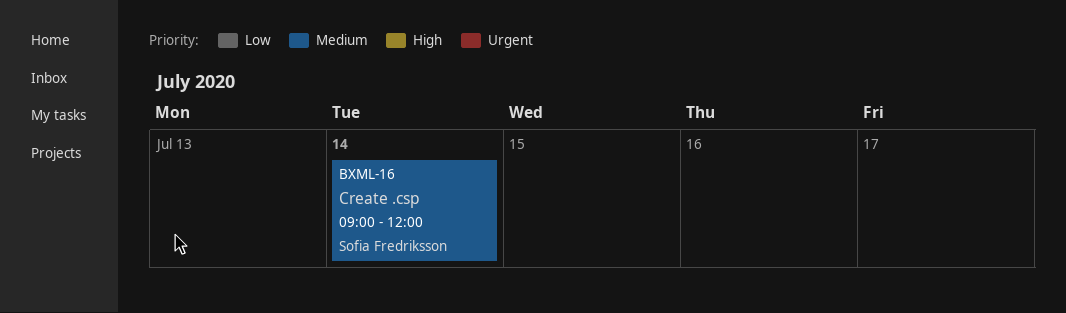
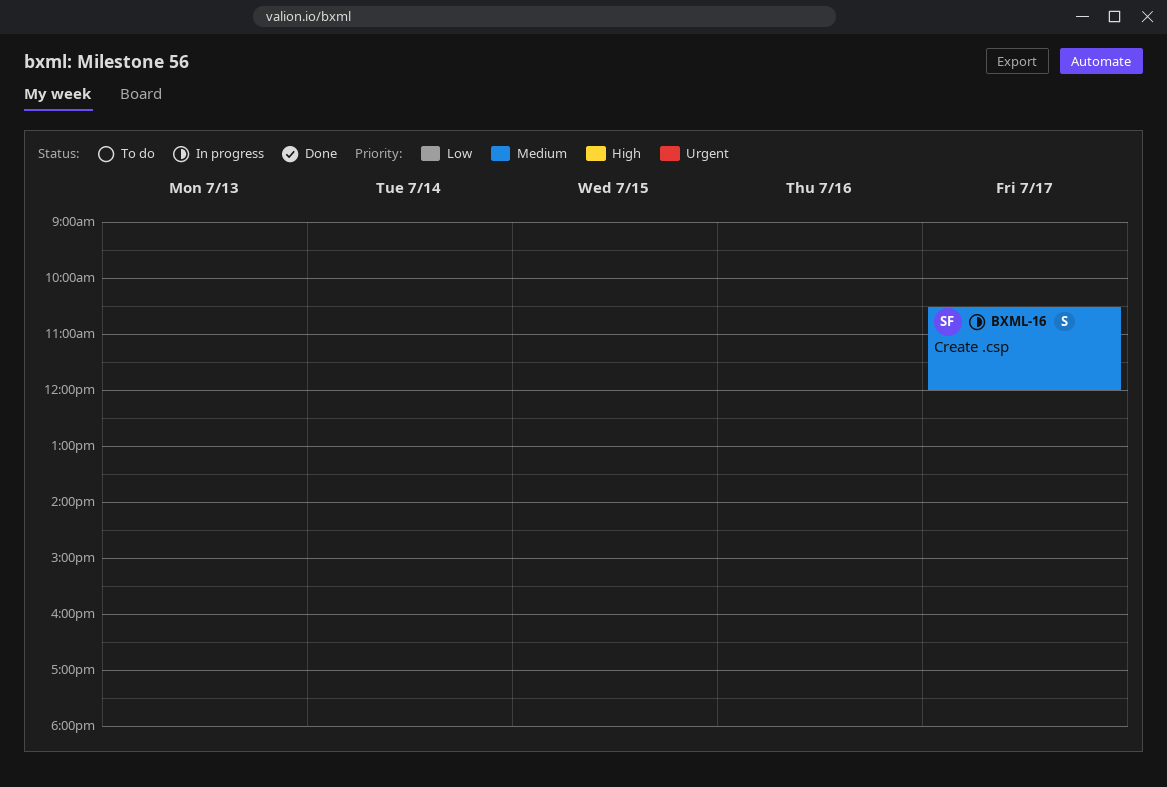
BXML-16, day: Jul 14 -> Jul 17
BXML-16, begins: 09:00 -> 10:30

